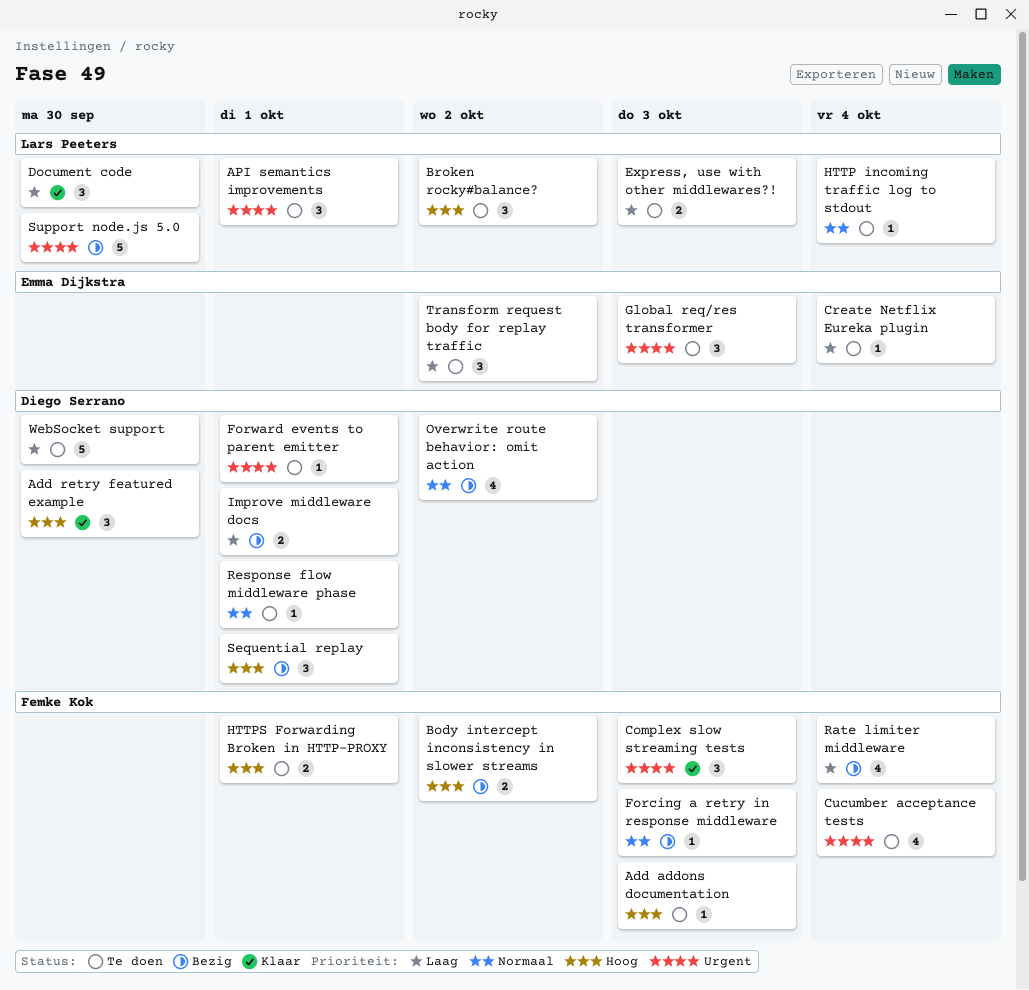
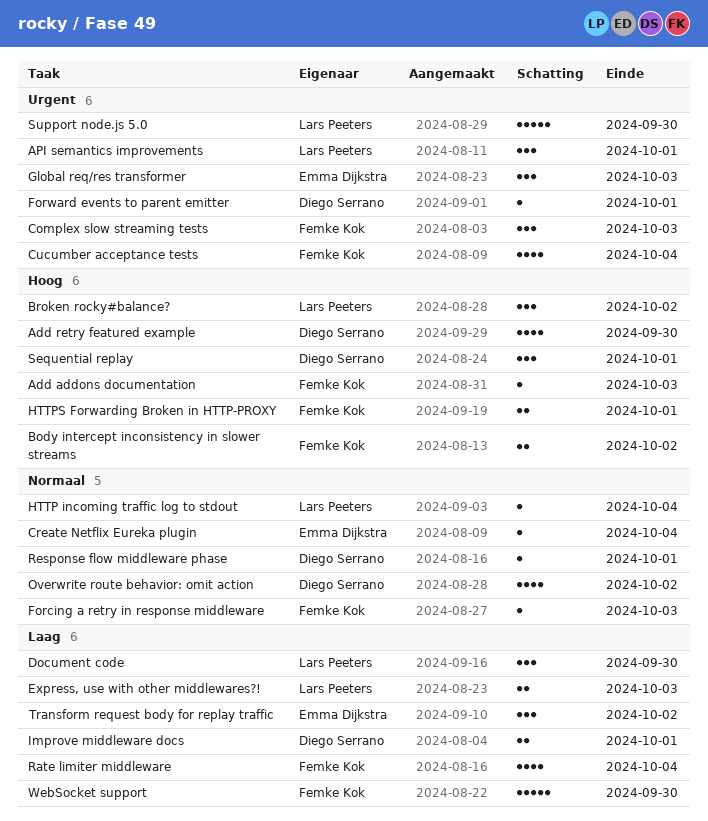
Add retry featured example, estimate: 3 -> 4
Create Netflix Eureka plugin, priority: Laag -> Normaal
WebSocket support, owner: Diego Serrano -> Femke Kok

